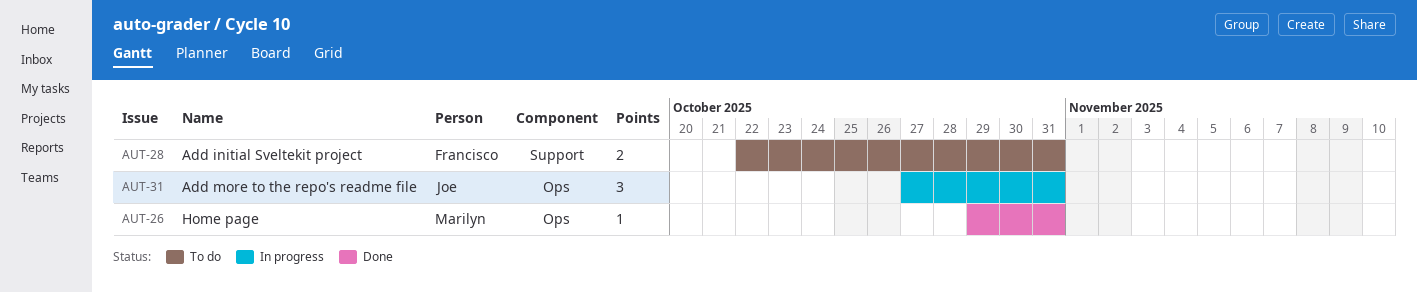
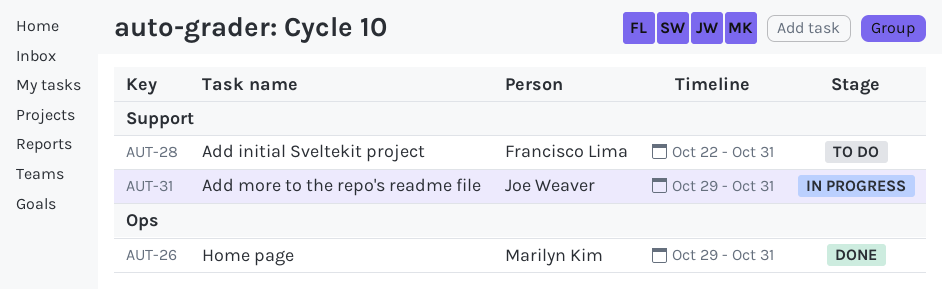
AUT-31, label: Ops -> Support
AUT-31, start: Oct 27 -> Oct 29

